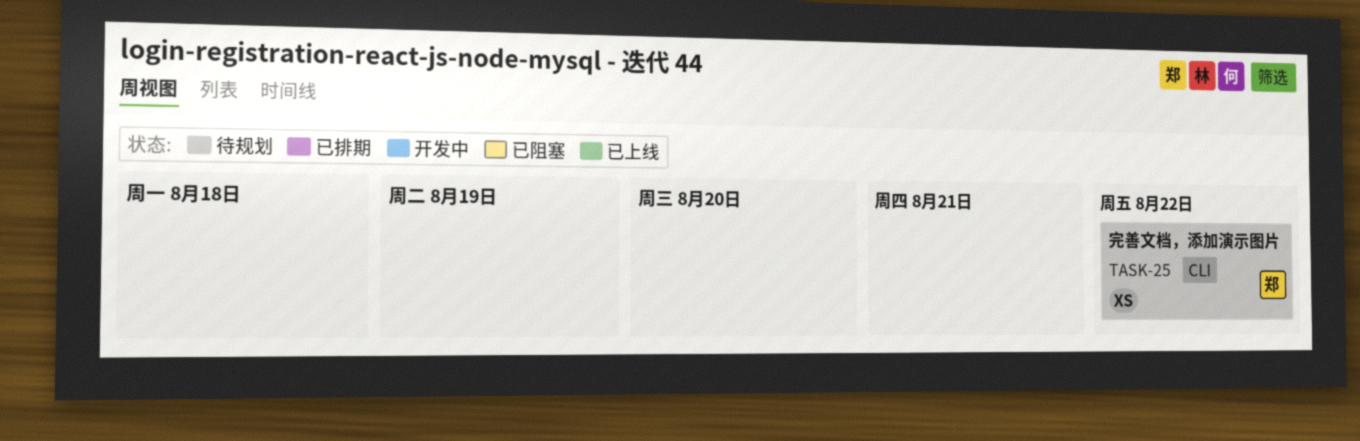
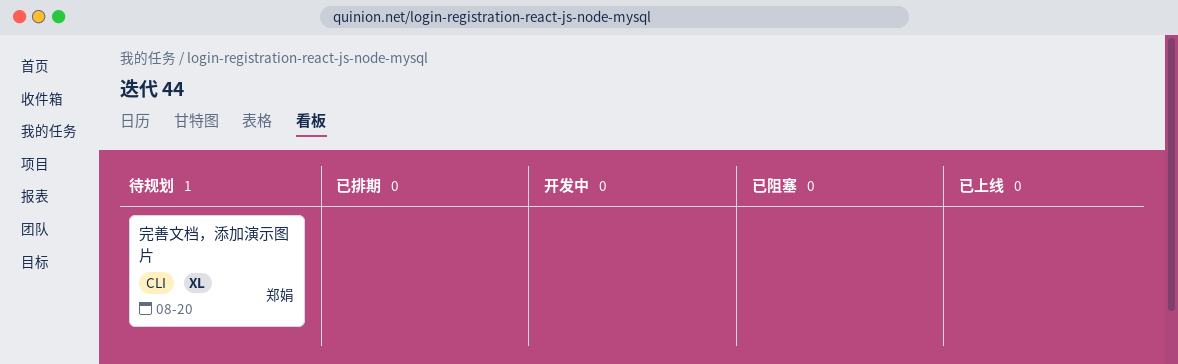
完善文档，添加演示图片, estimate: XS -> XL
完善文档，添加演示图片, due: Aug 22 -> Aug 20

